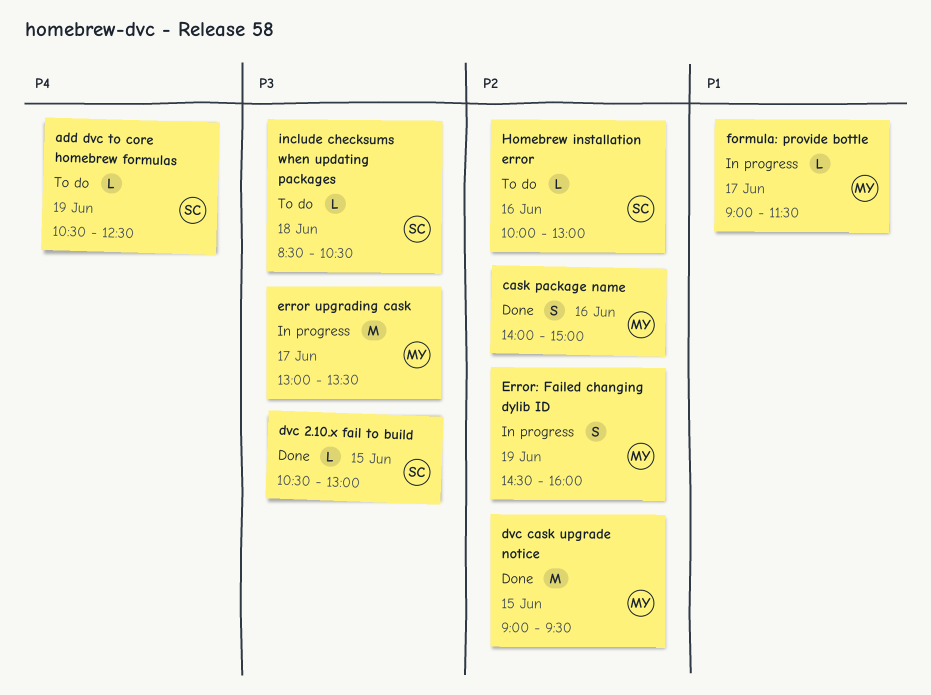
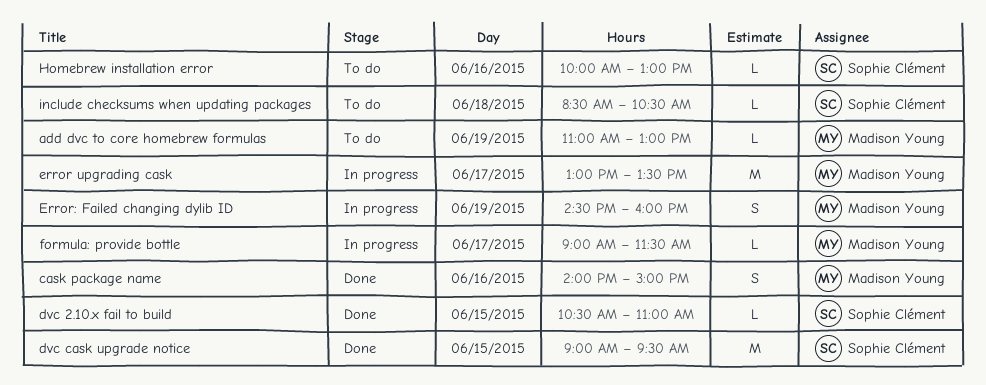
add dvc to core homebrew formulas, owner: Sophie Clément -> Madison Young
add dvc to core homebrew formulas, begins: 10:30 -> 11:00
add dvc to core homebrew formulas, ends: 12:30 -> 13:00
dvc 2.10.x fail to build, ends: 13:00 -> 11:00
dvc cask upgrade notice, owner: Madison Young -> Sophie Clément

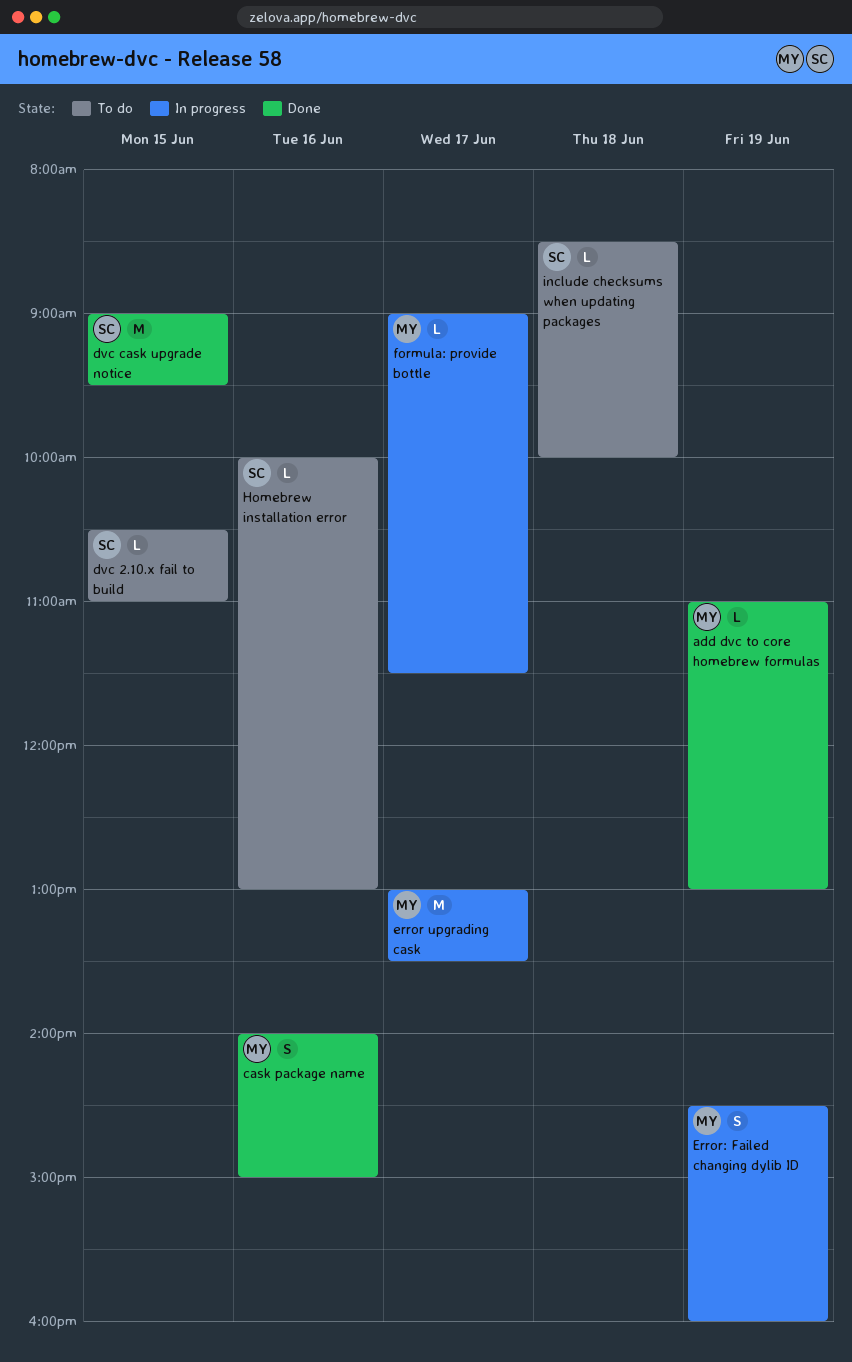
add dvc to core homebrew formulas, status: To do -> Done
dvc 2.10.x fail to build, status: Done -> To do
include checksums when updating packages, ends: 10:30 -> 10:00

